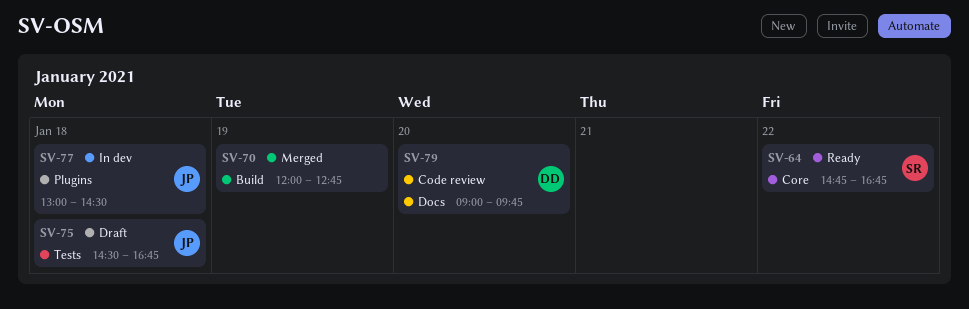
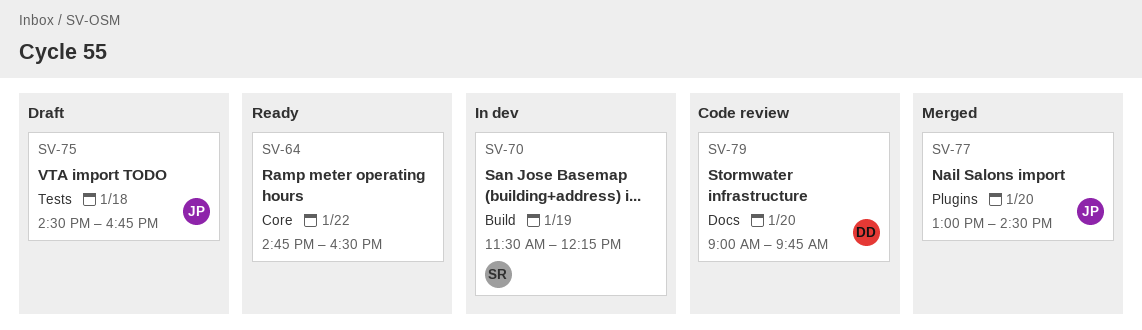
SV-64, owner: SR -> none
SV-64, ends: 16:45 -> 16:30
SV-70, status: Merged -> In dev
SV-70, owner: none -> SR
SV-70, begins: 12:00 -> 11:30
SV-70, ends: 12:45 -> 12:15
SV-77, status: In dev -> Merged
SV-77, day: Jan 18 -> Jan 20

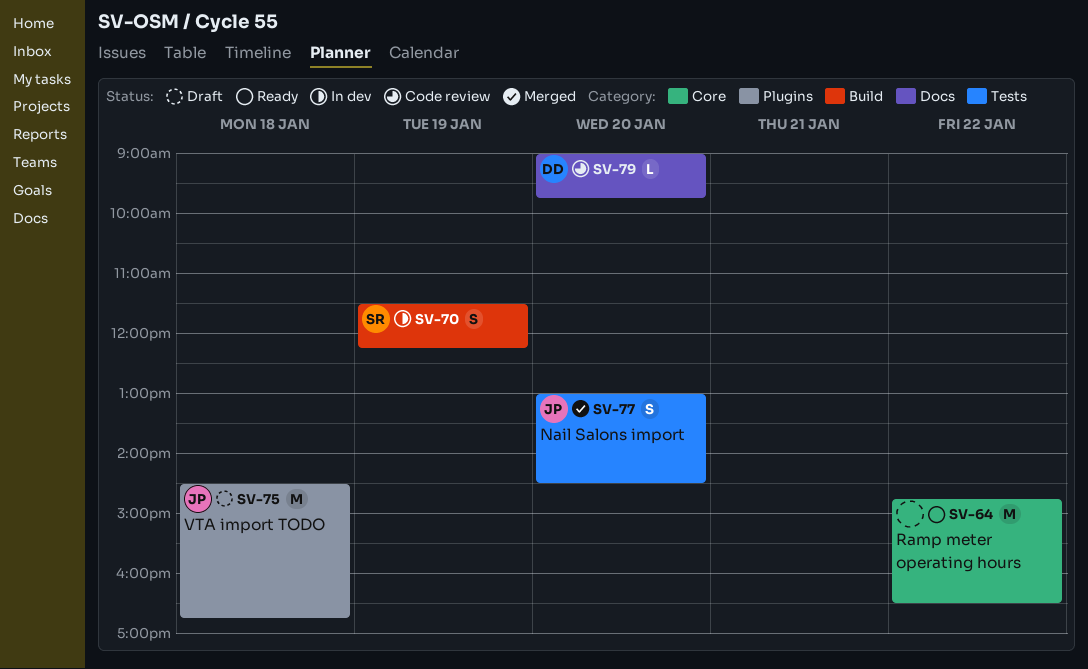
SV-75, label: Tests -> Plugins
SV-77, label: Plugins -> Tests

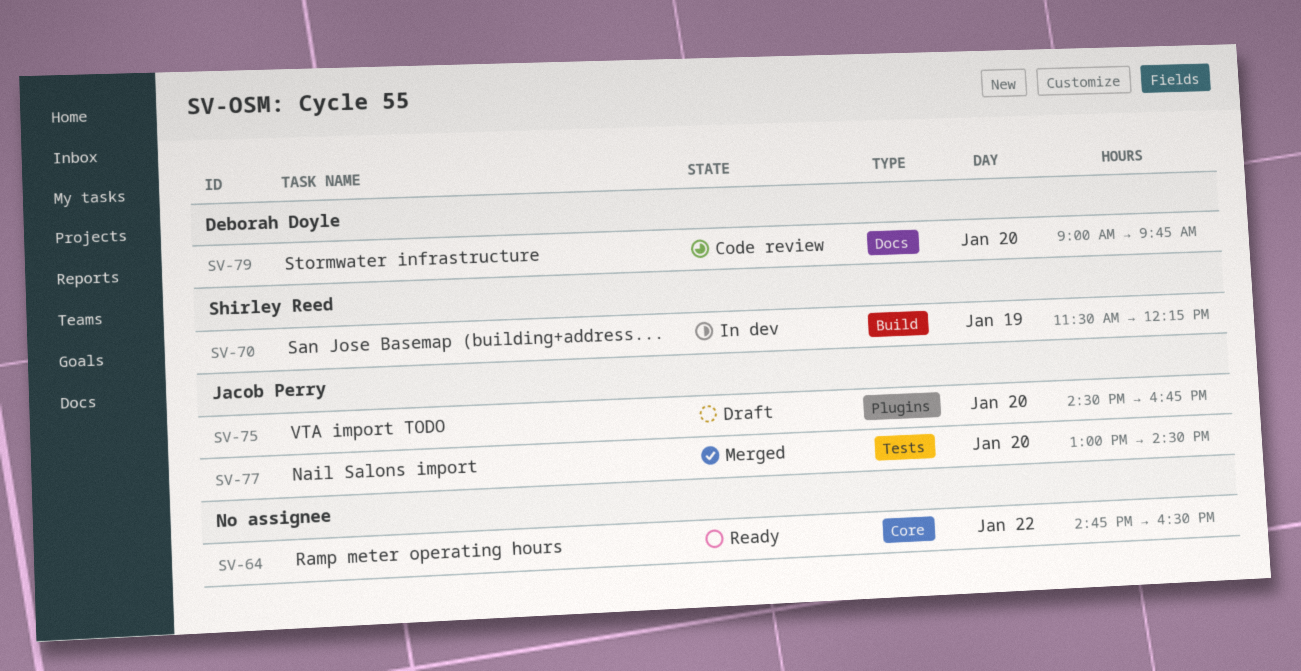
SV-75, day: Jan 18 -> Jan 20

